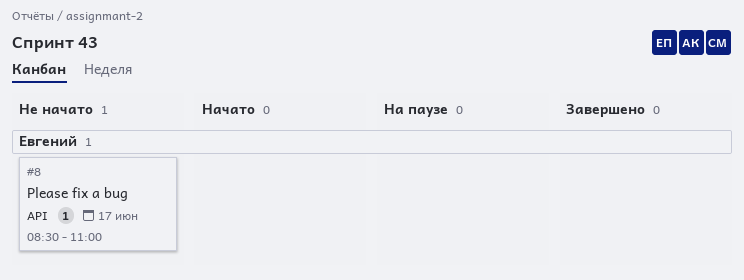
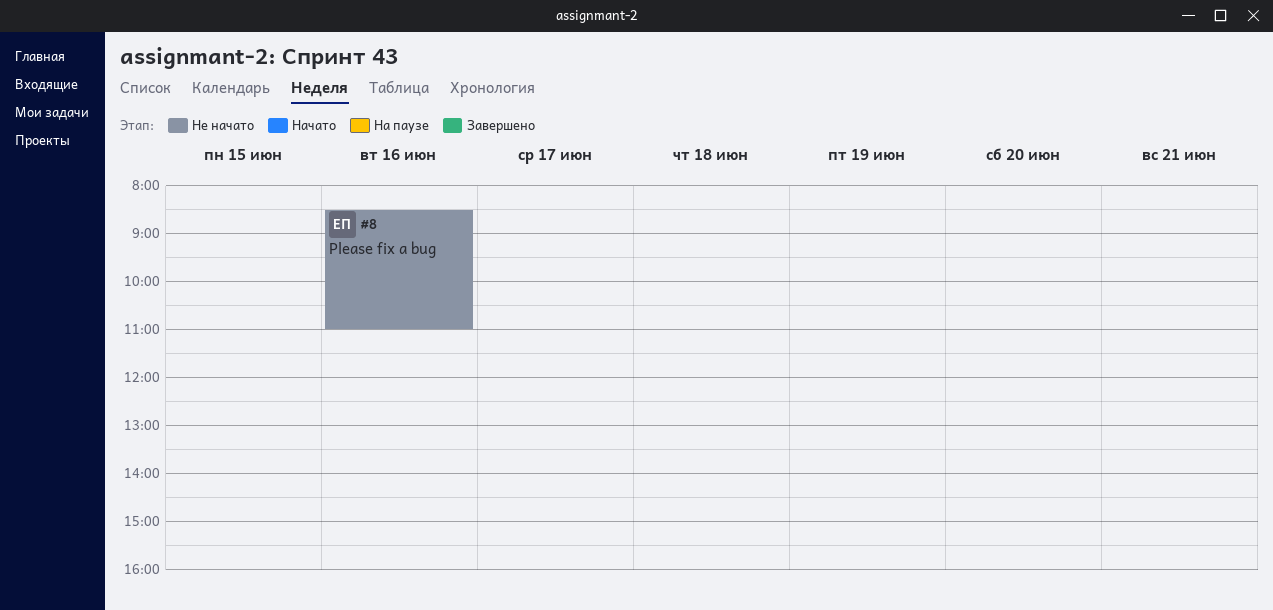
#8, day: Jun 17 -> Jun 16

